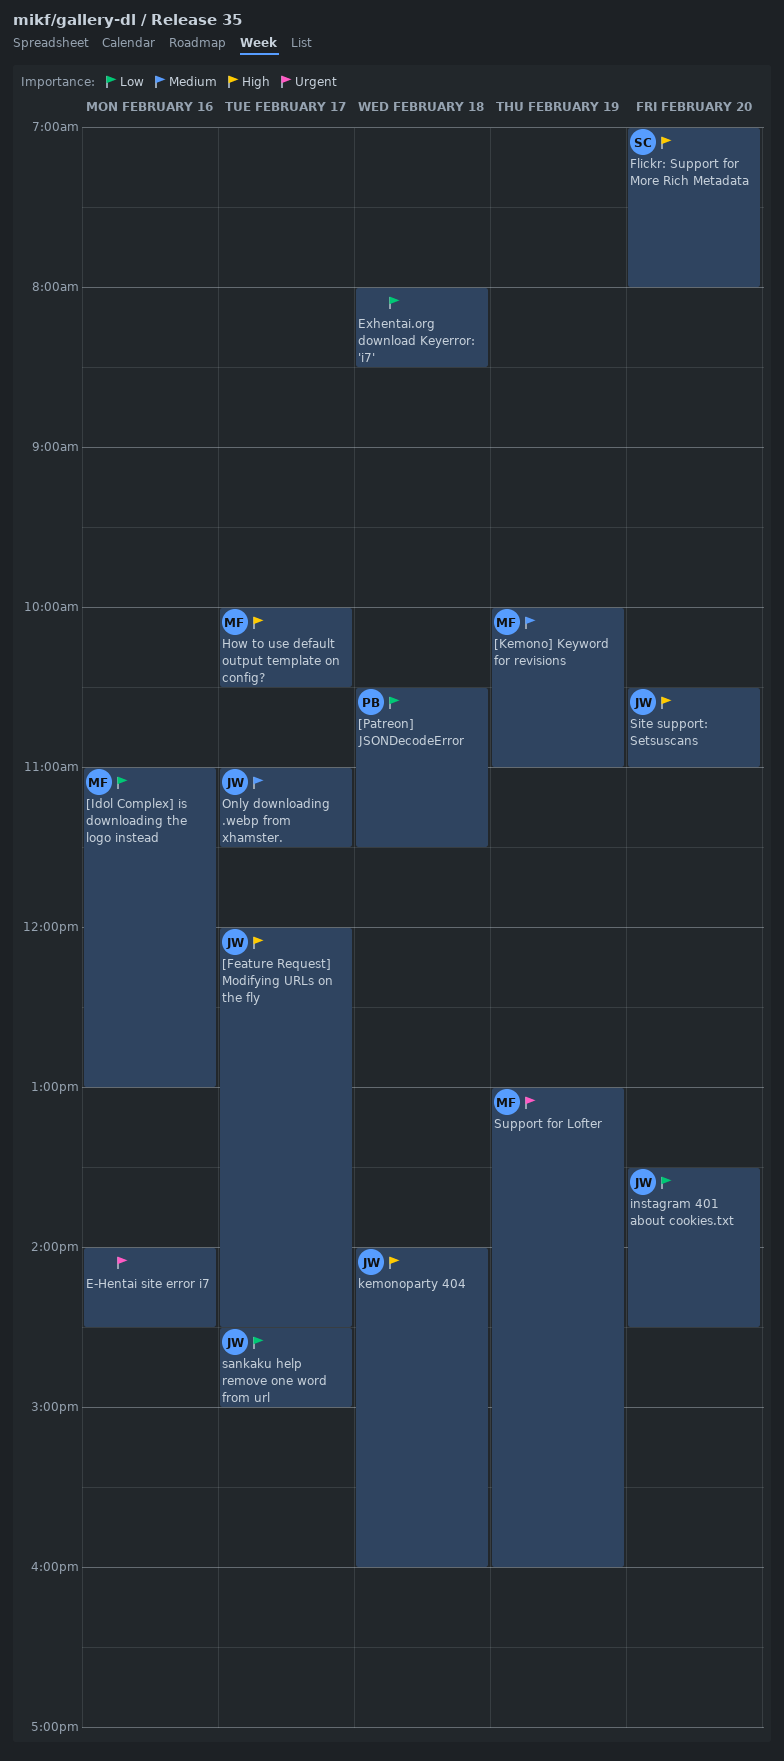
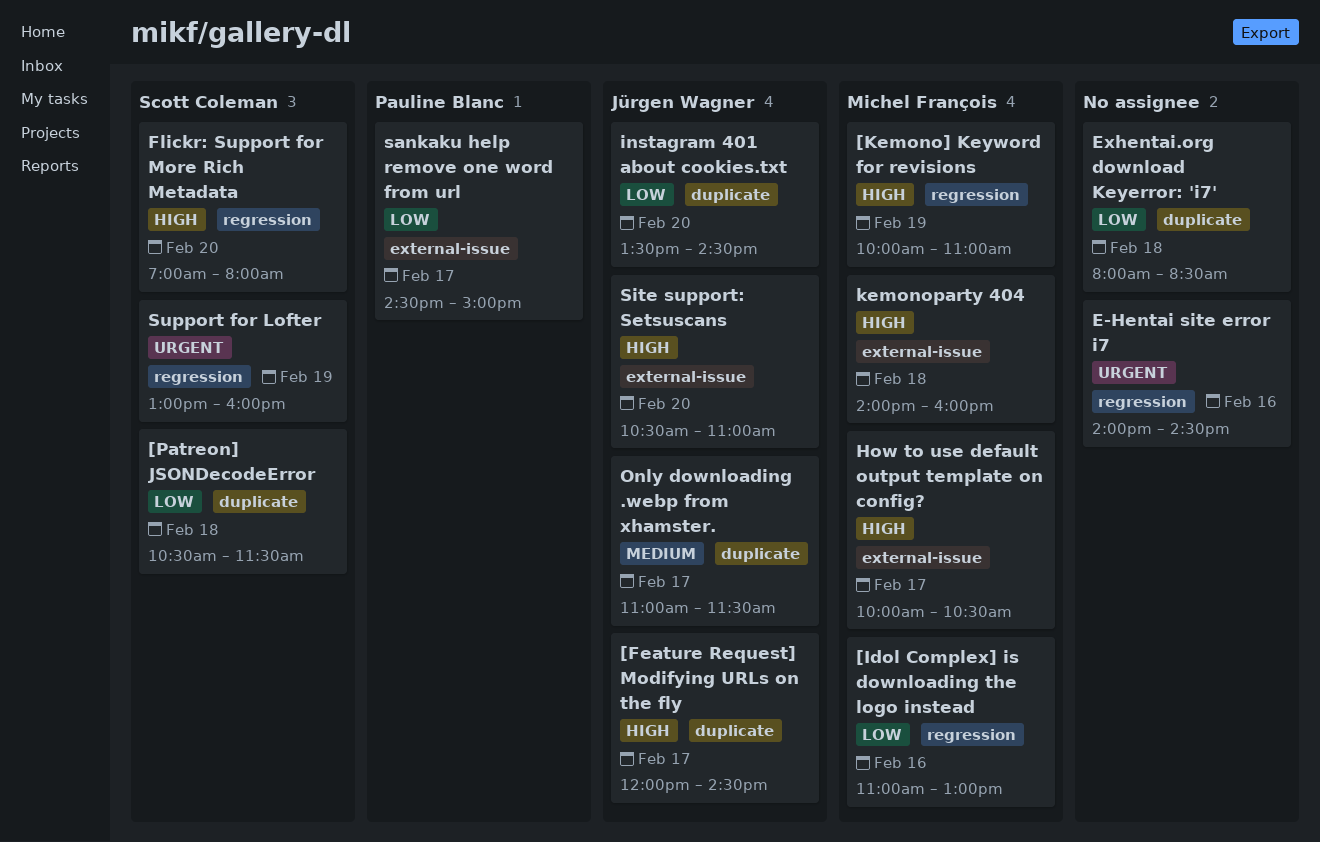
[Kemono] Keyword for revisions, priority: Medium -> High
[Patreon] JSONDecodeError, owner: Pauline Blanc -> Scott Coleman
kemonoparty 404, owner: Jürgen Wagner -> Michel François
sankaku help remove one word from url, owner: Jürgen Wagner -> Pauline Blanc
Support for Lofter, owner: Michel François -> Scott Coleman

